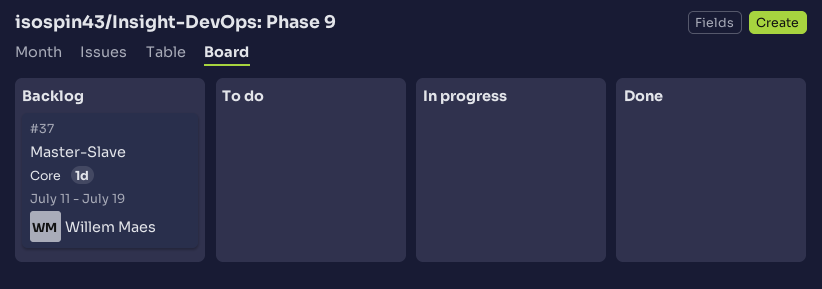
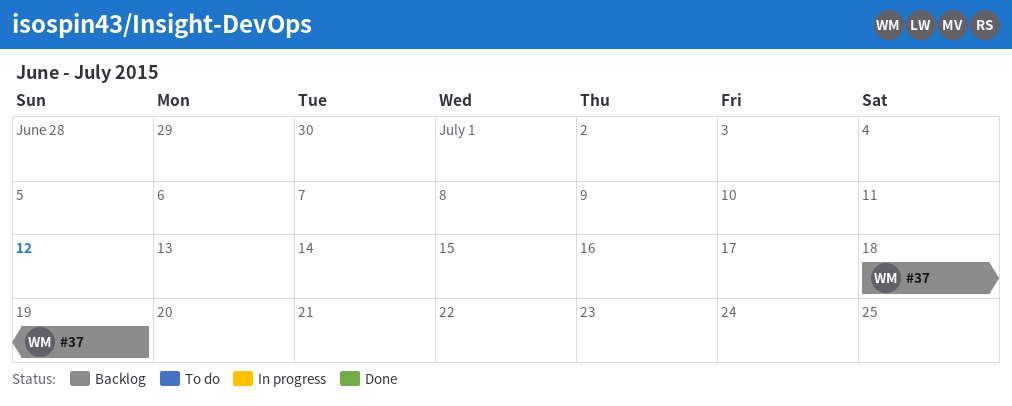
#37, start: Jul 11 -> Jul 18

